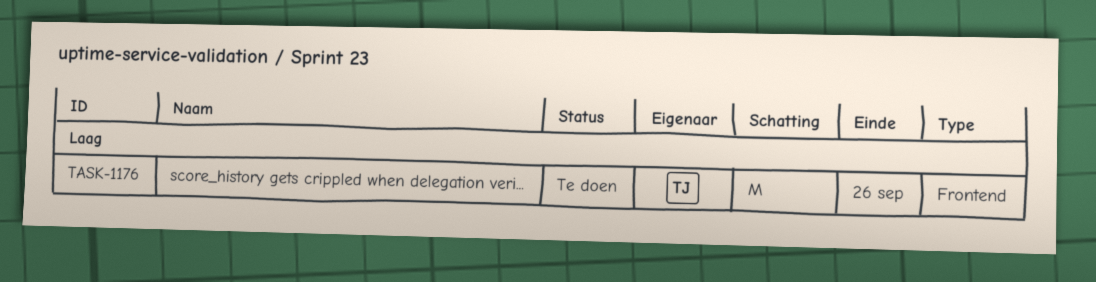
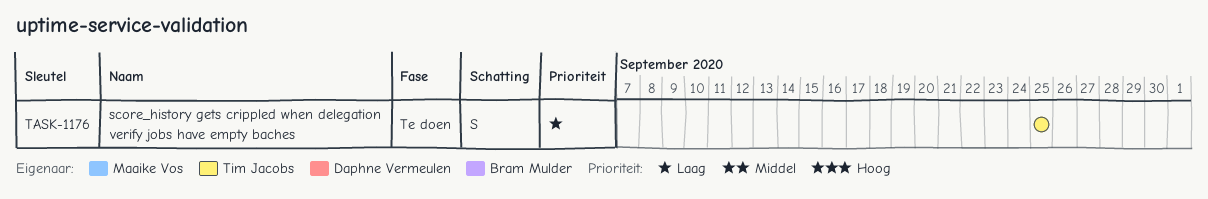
TASK-1176, estimate: M -> S
TASK-1176, due: Sep 26 -> Sep 25

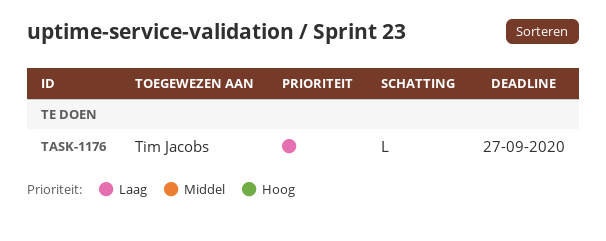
TASK-1176, estimate: S -> L
TASK-1176, due: Sep 25 -> Sep 27

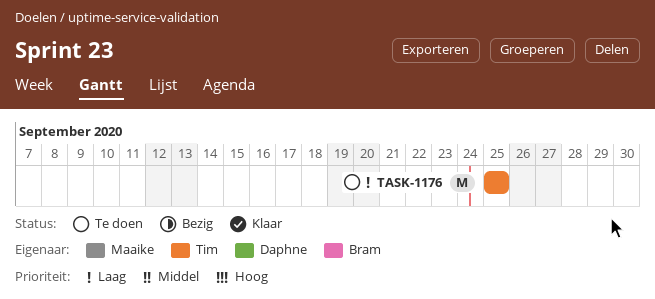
TASK-1176, estimate: L -> M
TASK-1176, due: Sep 27 -> Sep 25

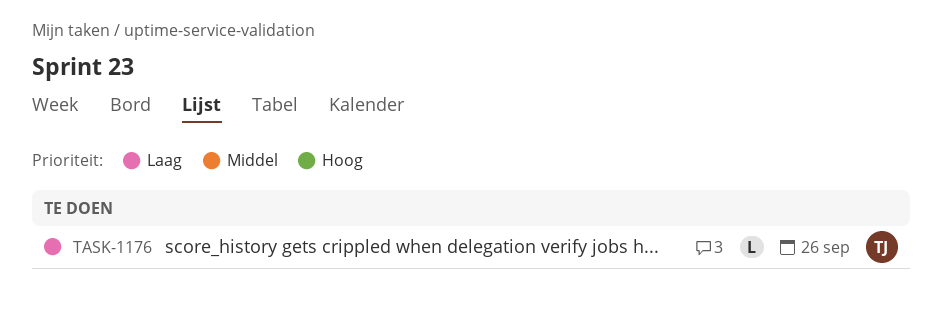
TASK-1176, estimate: M -> L
TASK-1176, due: Sep 25 -> Sep 26

